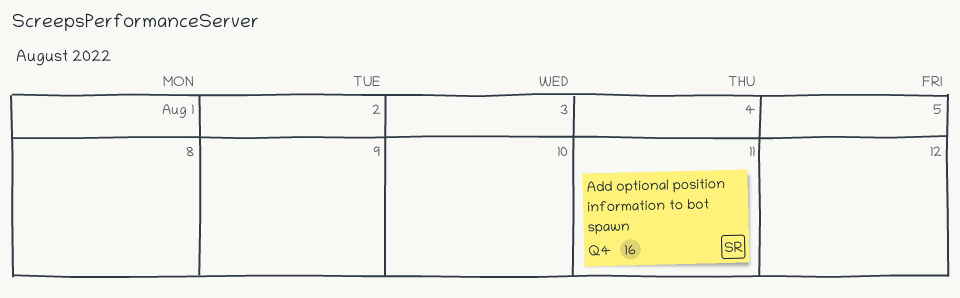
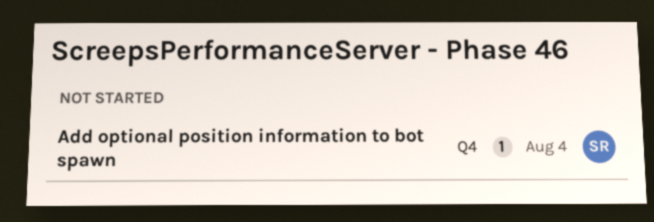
Add optional position information to bot spawn, estimate: 16 -> 1
Add optional position information to bot spawn, due: Aug 11 -> Aug 4

